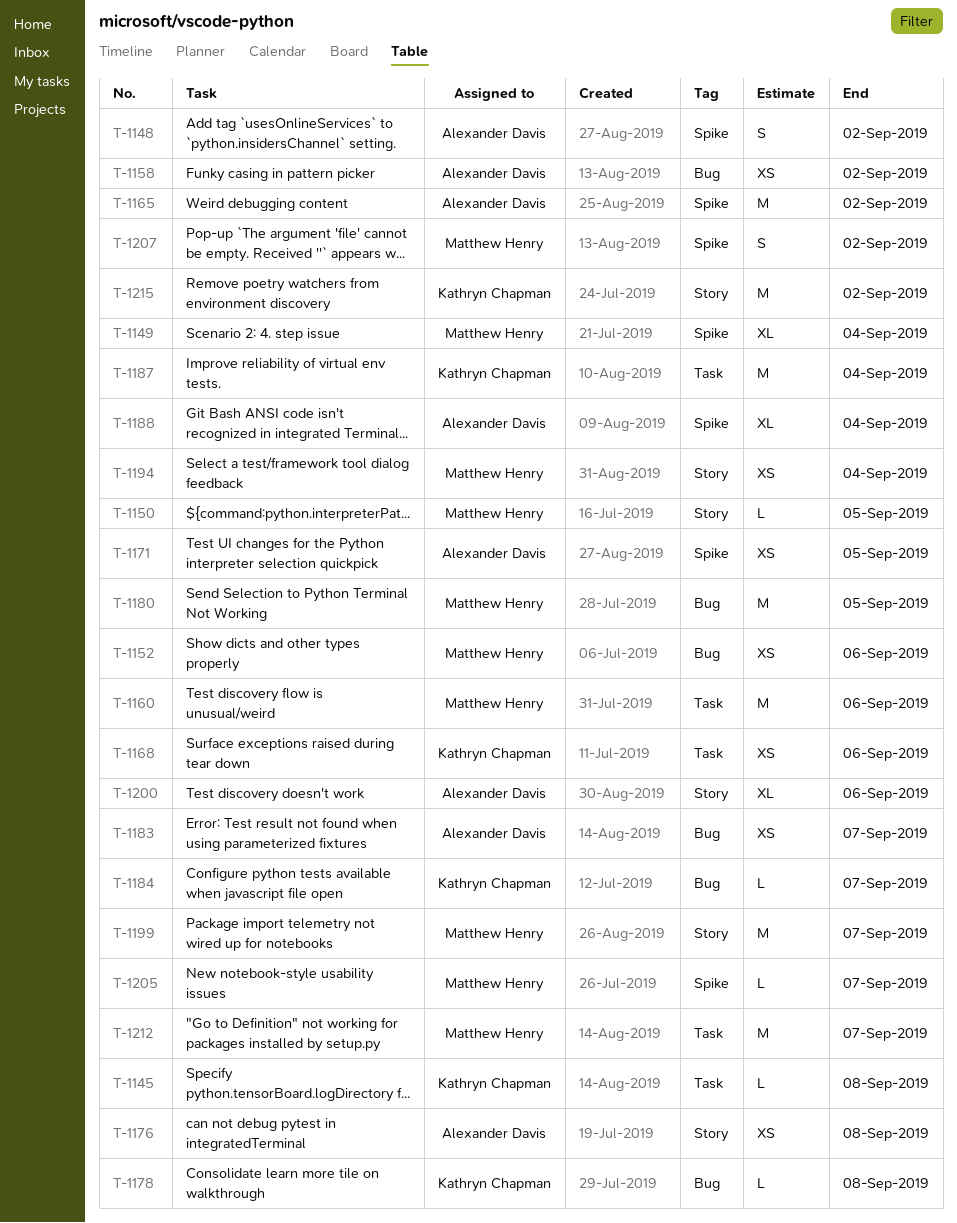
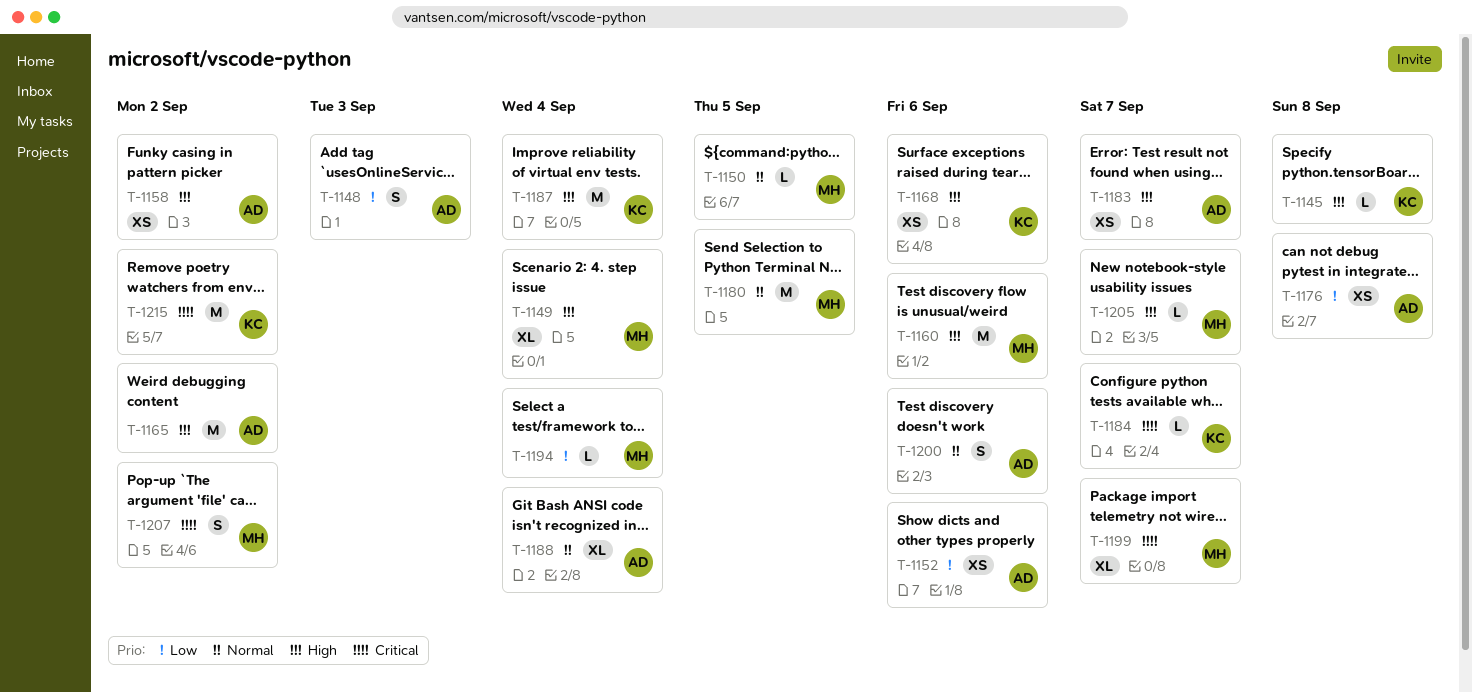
T-1148, due: Sep 2 -> Sep 3
T-1152, owner: Matthew Henry -> Alexander Davis
T-1171: present -> none
T-1178: present -> none
T-1194, estimate: XS -> L
T-1199, estimate: M -> XL
T-1200, estimate: XL -> S
T-1212: present -> none

